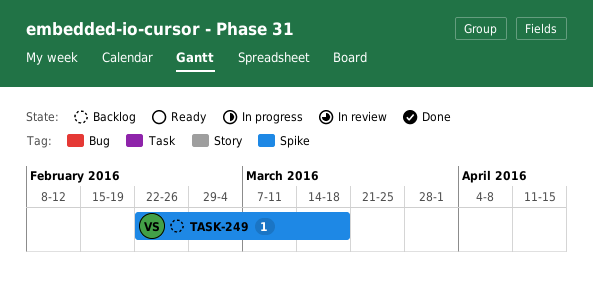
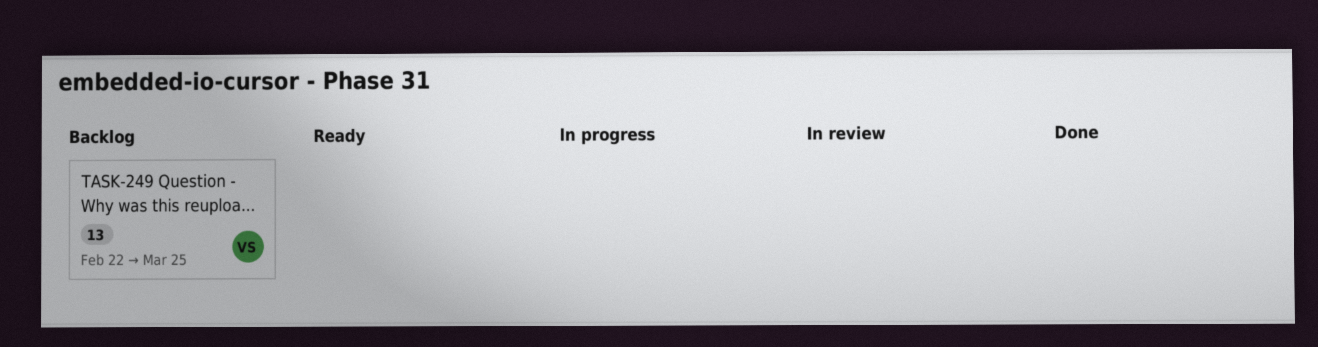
TASK-249, estimate: 1 -> 13
TASK-249, due: Mar 18 -> Mar 25

